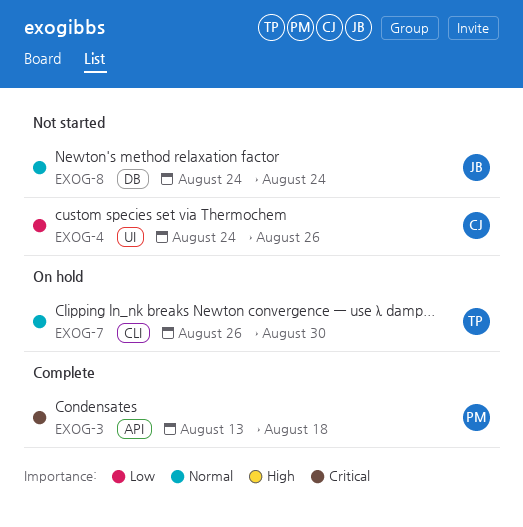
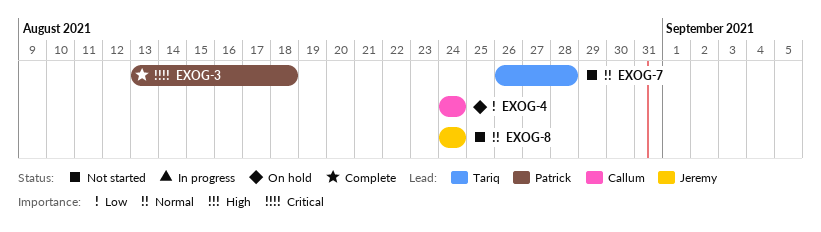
EXOG-4, status: Not started -> On hold
EXOG-4, due: Aug 26 -> Aug 24
EXOG-7, status: On hold -> Not started
EXOG-7, due: Aug 30 -> Aug 28

